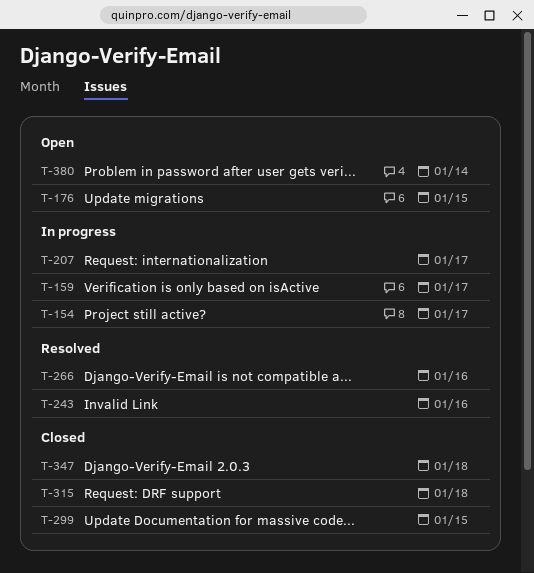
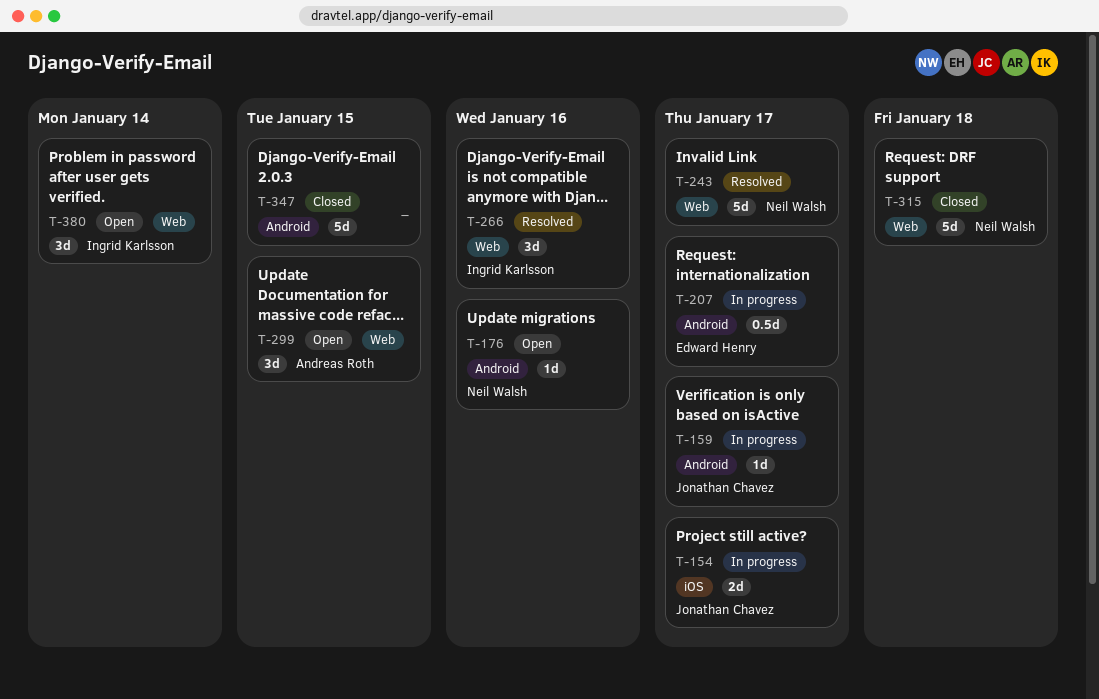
T-176, due: Jan 15 -> Jan 16
T-243, due: Jan 16 -> Jan 17
T-299, status: Closed -> Open
T-347, due: Jan 18 -> Jan 15

